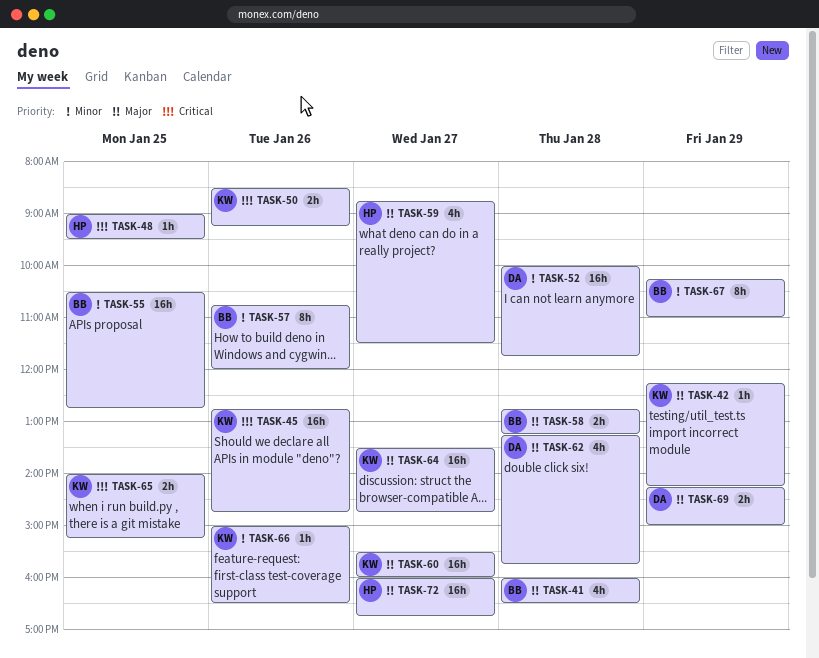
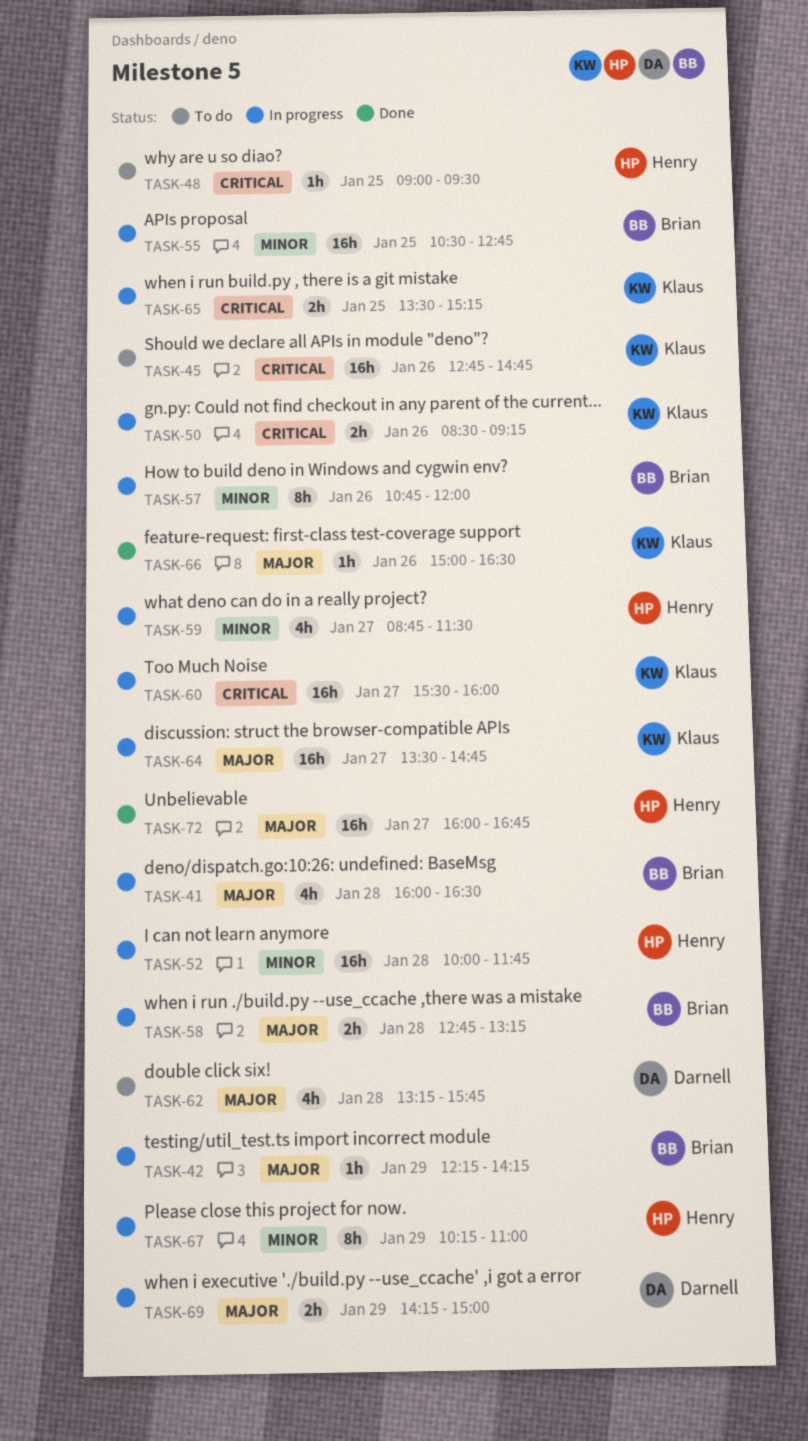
TASK-42, owner: Klaus -> Brian
TASK-52, owner: Darnell -> Henry
TASK-59, priority: Major -> Minor
TASK-60, priority: Major -> Critical
TASK-65, begins: 14:00 -> 13:30
TASK-66, priority: Minor -> Major
TASK-67, owner: Brian -> Henry

